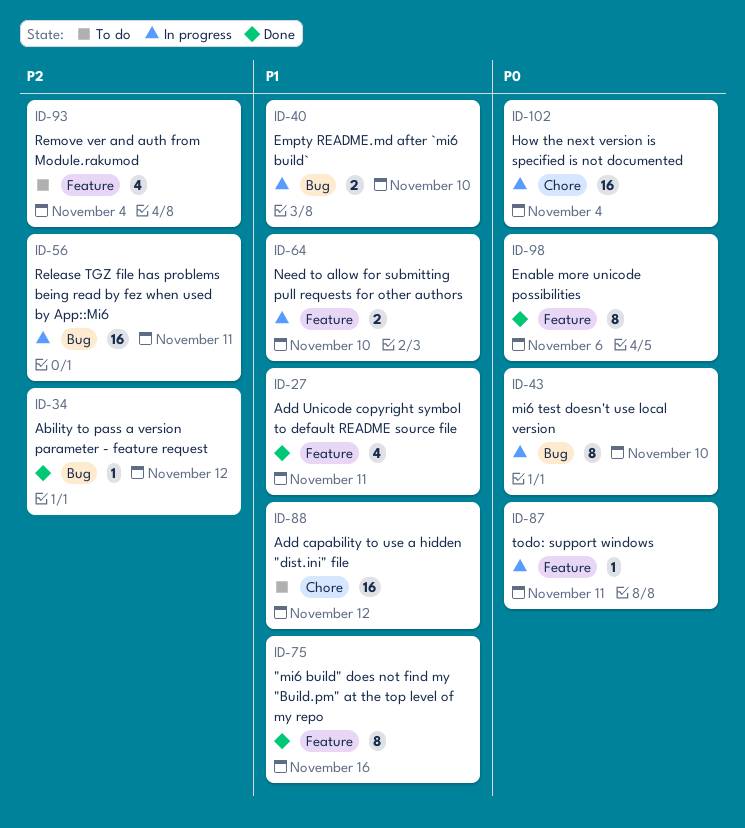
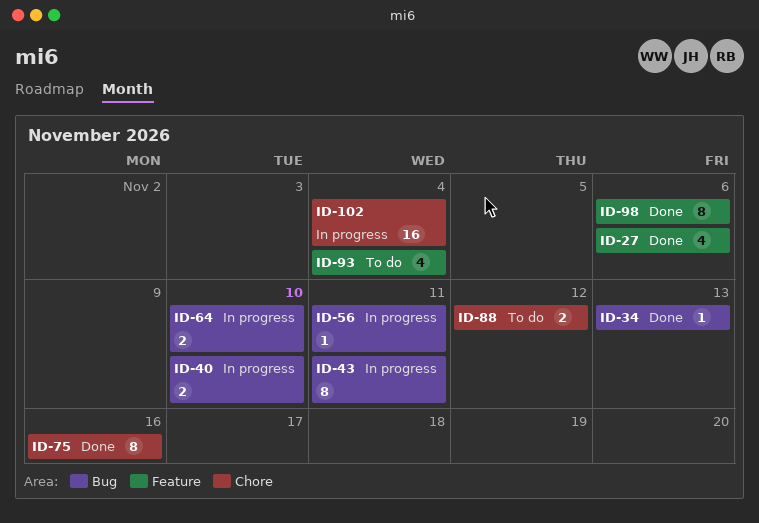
ID-27, due: Nov 11 -> Nov 6
ID-34, due: Nov 12 -> Nov 13
ID-43, due: Nov 10 -> Nov 11
ID-56, estimate: 16 -> 1
ID-64, label: Feature -> Bug
ID-75, label: Feature -> Chore
ID-87: present -> none
ID-88, estimate: 16 -> 2

